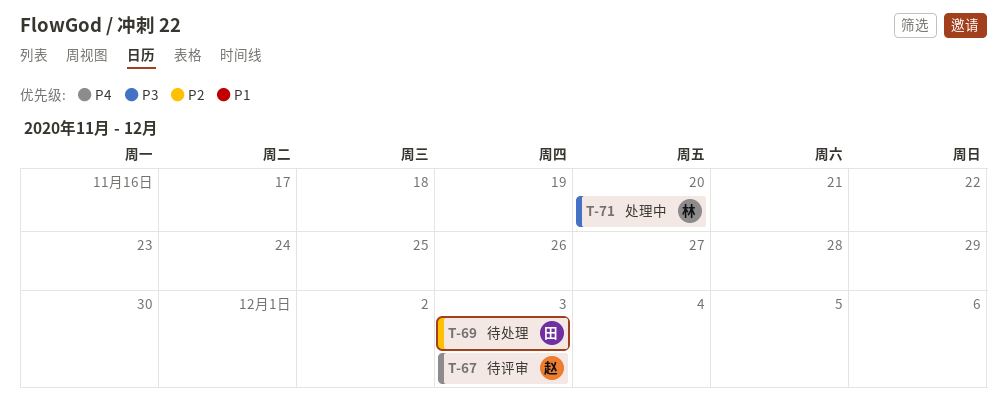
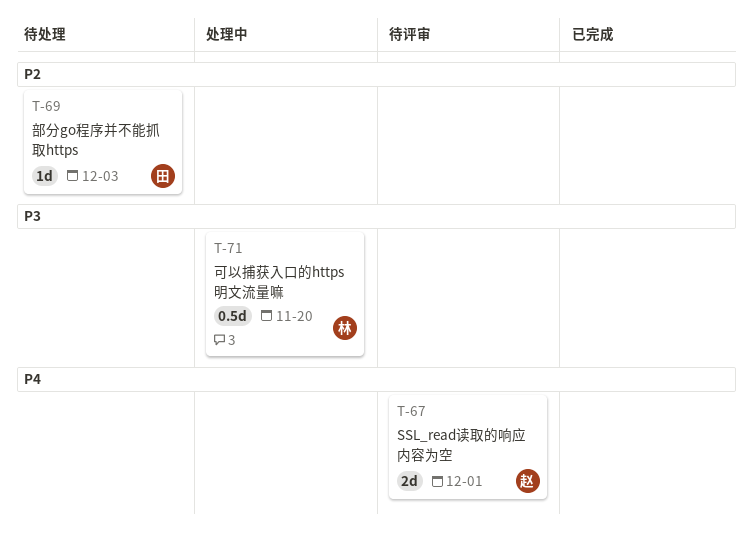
T-67, due: Dec 3 -> Dec 1

